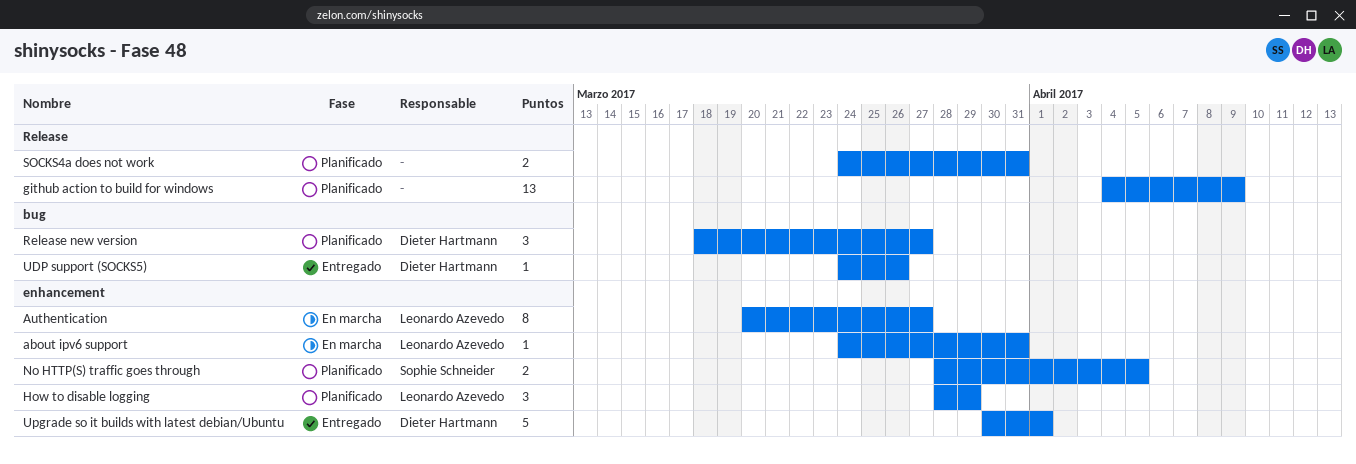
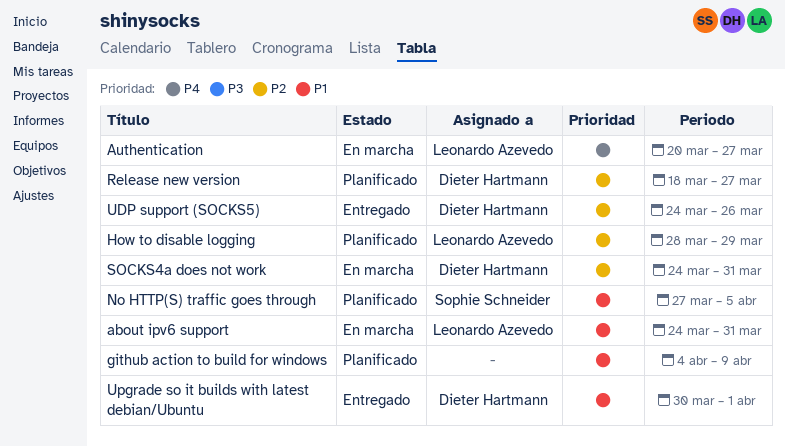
No HTTP(S) traffic goes through, start: Mar 28 -> Mar 27
SOCKS4a does not work, status: Planificado -> En marcha
SOCKS4a does not work, owner: none -> Dieter Hartmann

